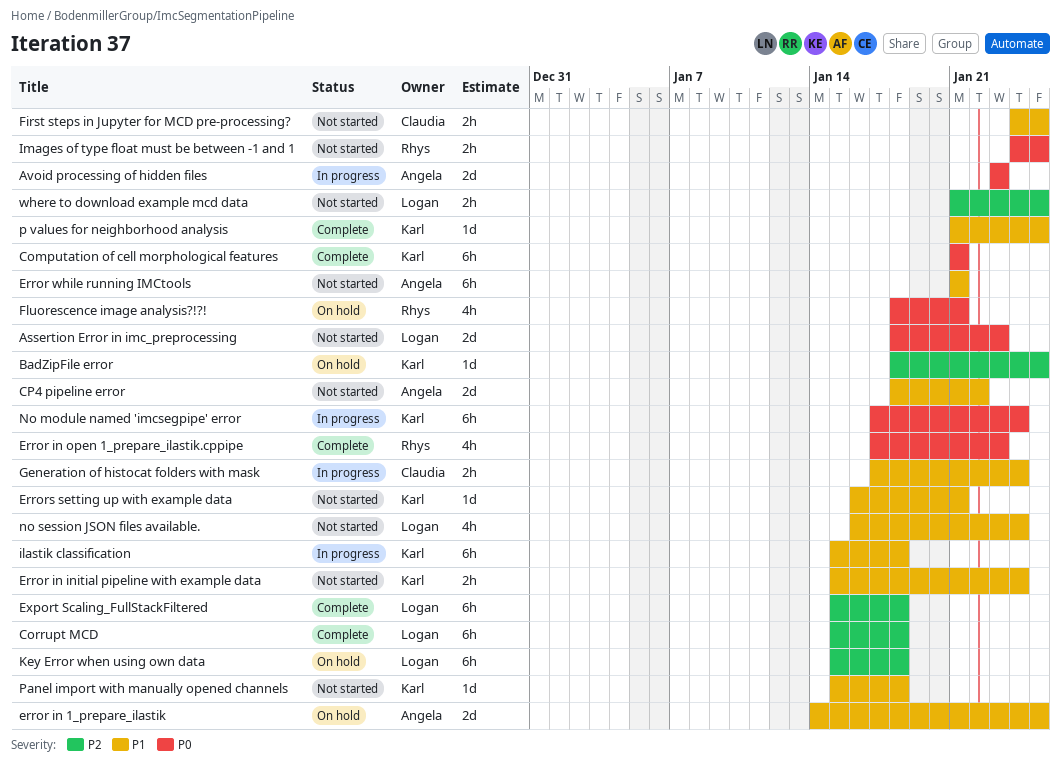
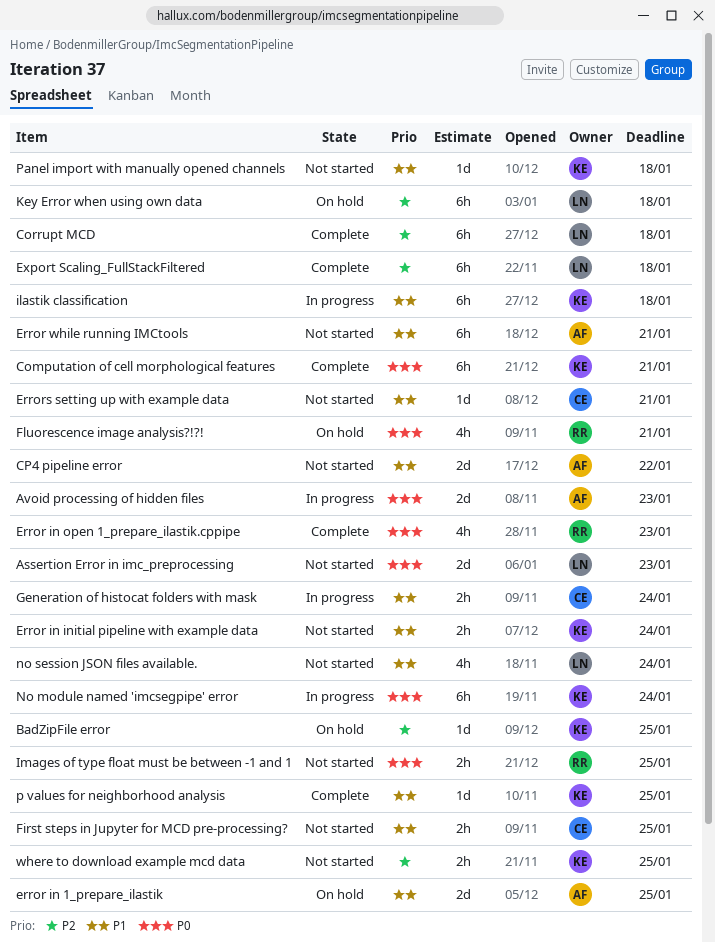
Errors setting up with example data, owner: Karl -> Claudia
where to download example mcd data, owner: Logan -> Karl

